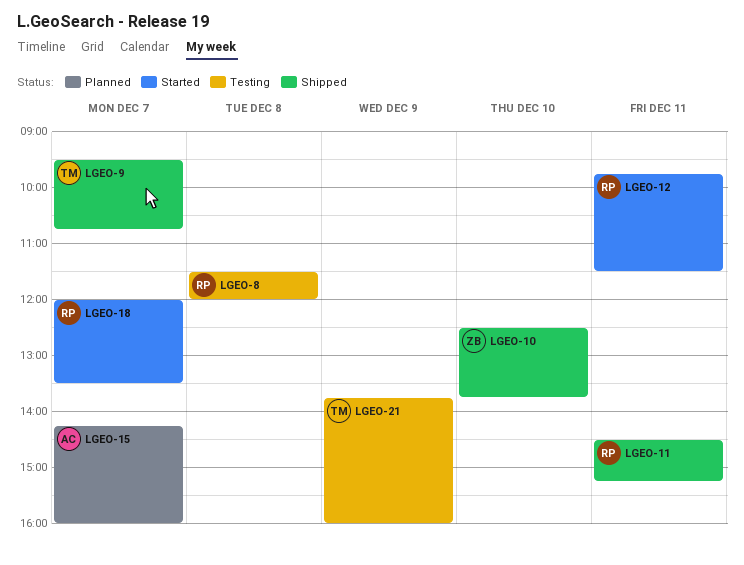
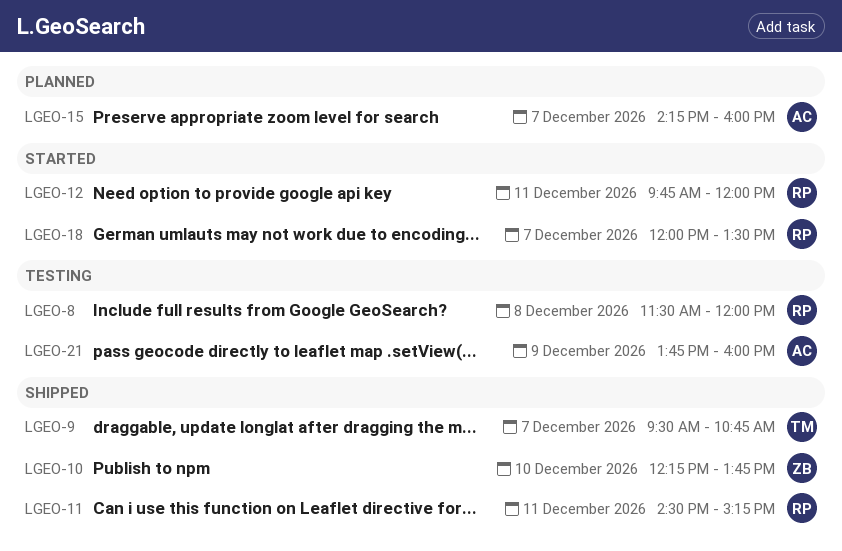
LGEO-10, begins: 12:30 -> 12:15
LGEO-12, ends: 11:30 -> 12:00
LGEO-21, owner: TM -> AC

